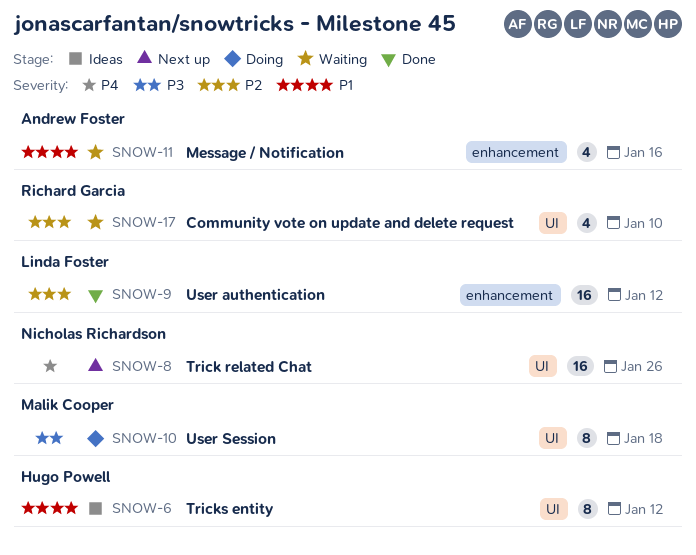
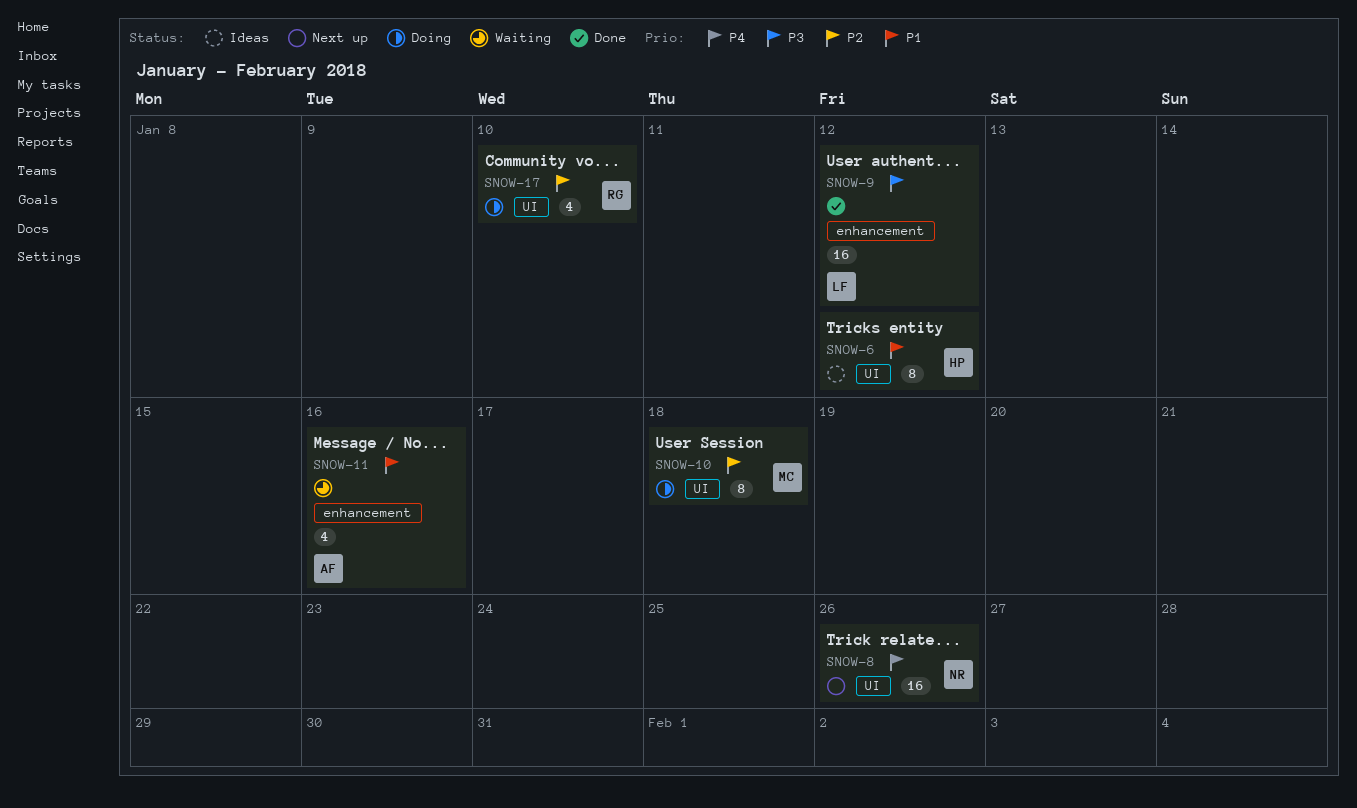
SNOW-9, priority: P2 -> P3
SNOW-10, priority: P3 -> P2
SNOW-17, status: Waiting -> Doing

